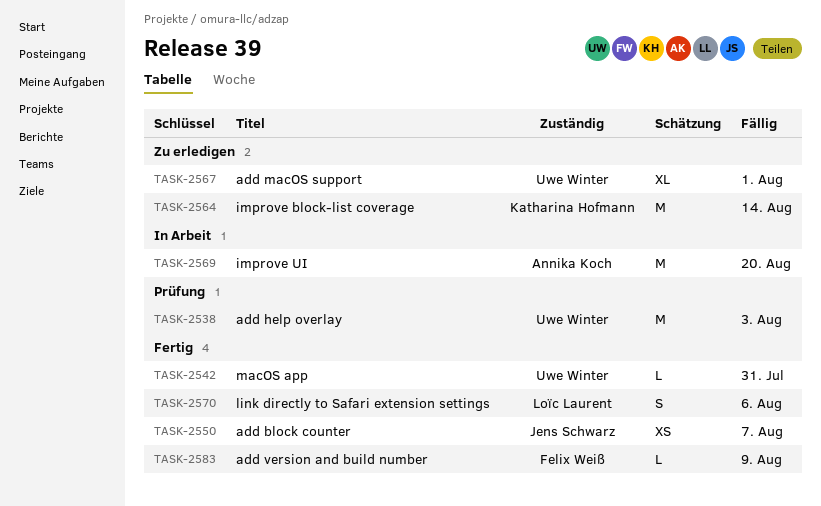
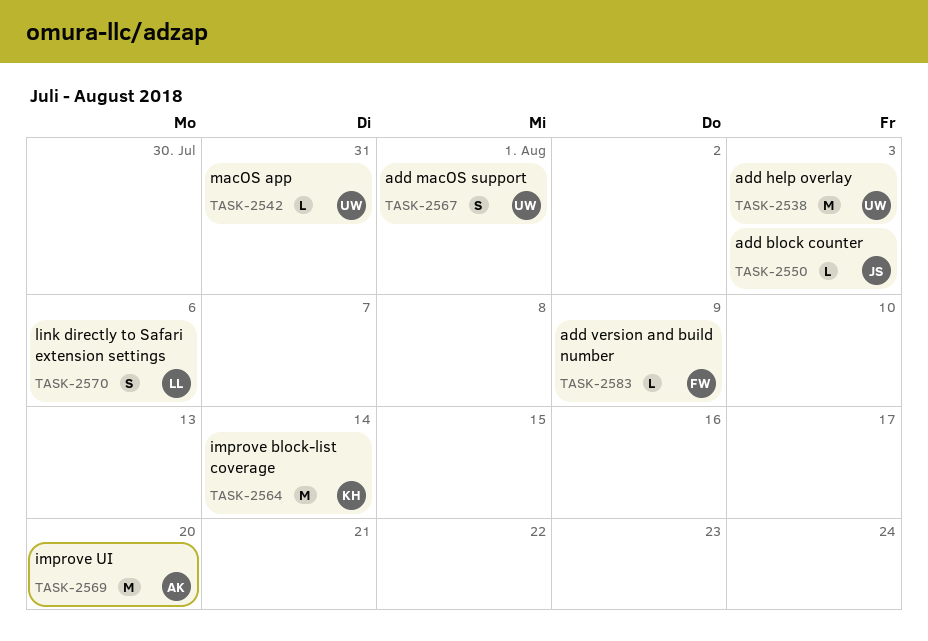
TASK-2550, estimate: XS -> L
TASK-2550, due: Aug 7 -> Aug 3
TASK-2567, estimate: XL -> S

